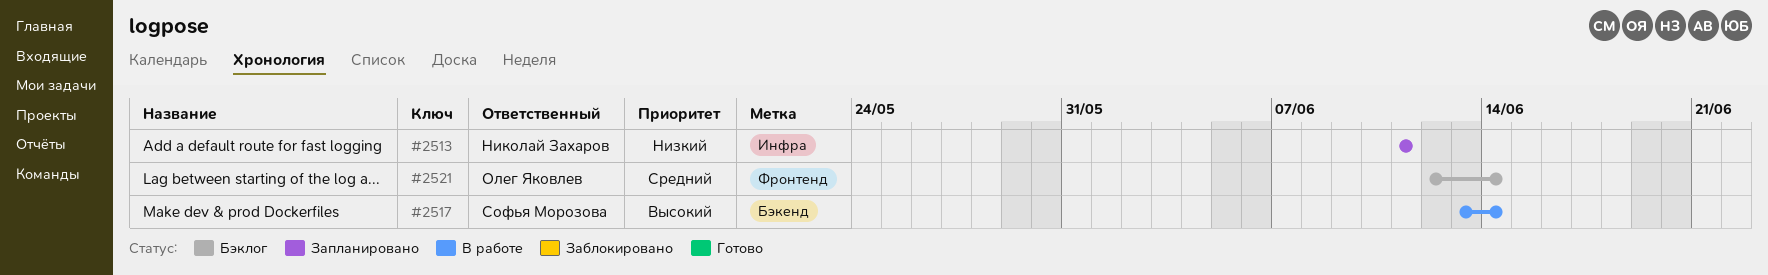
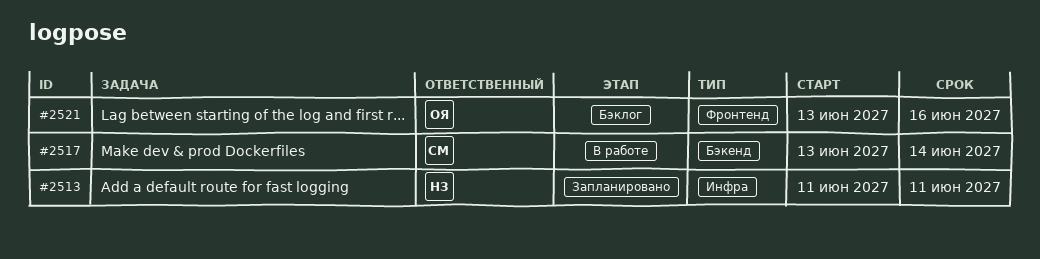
#2521, start: Jun 12 -> Jun 13
#2521, due: Jun 14 -> Jun 16

